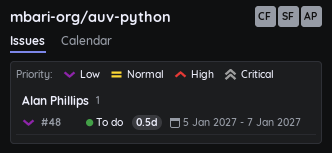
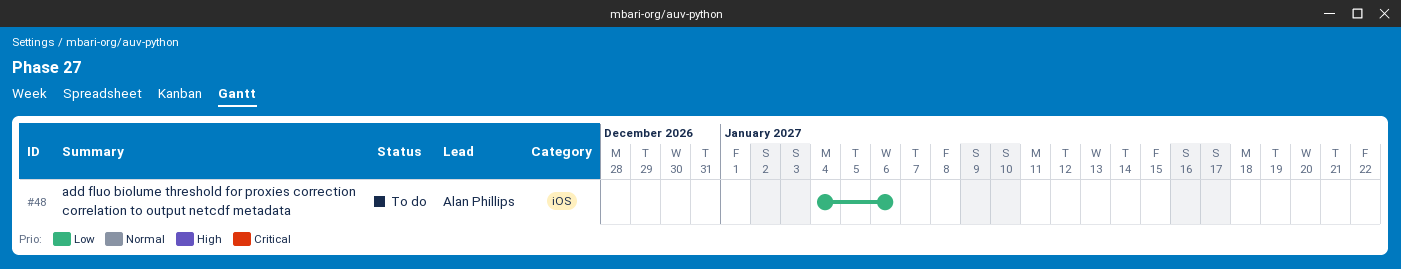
#48, start: Jan 5 -> Jan 4
#48, due: Jan 7 -> Jan 6

